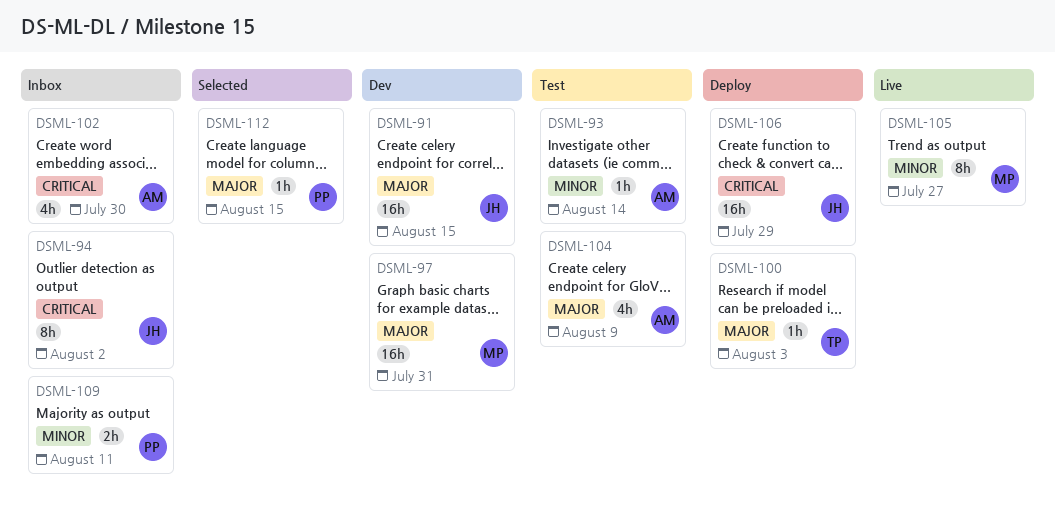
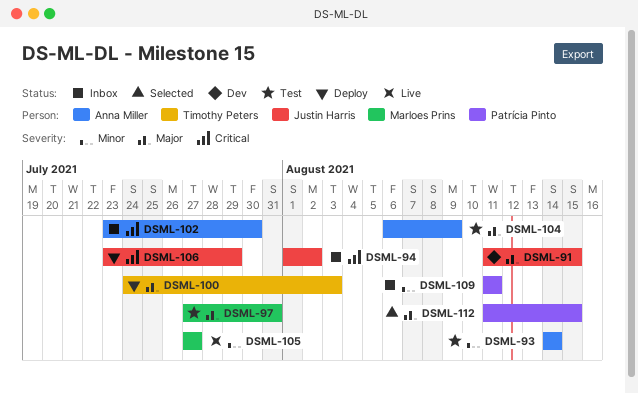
DSML-97, status: Dev -> Test

